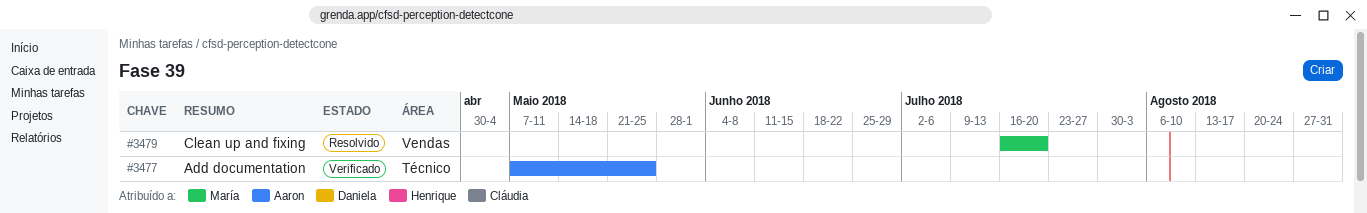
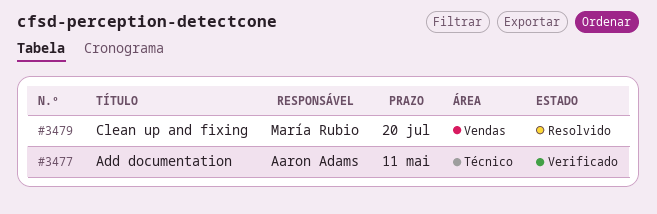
#3477, due: May 25 -> May 11

